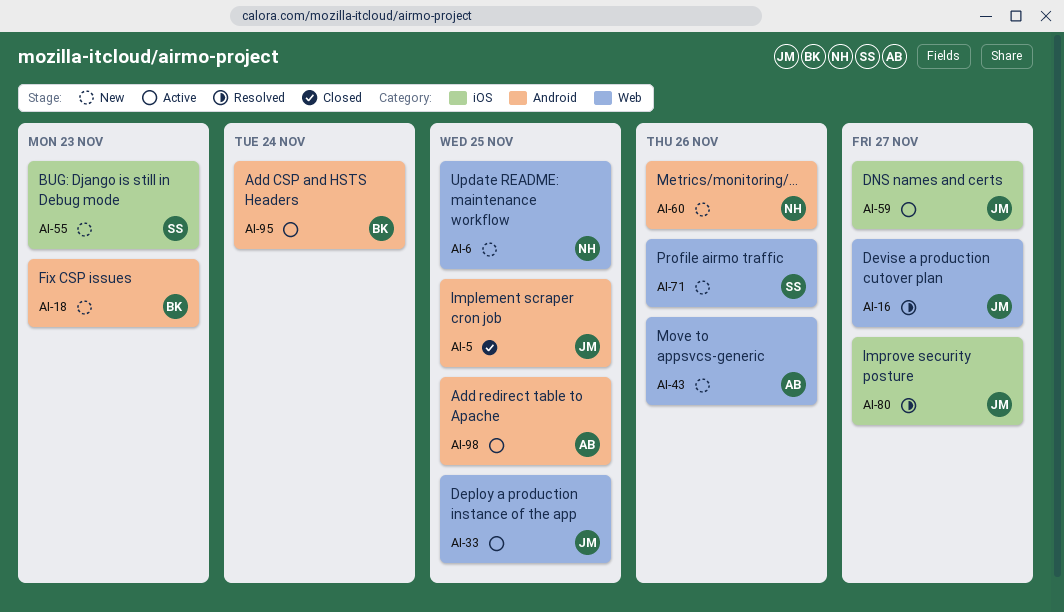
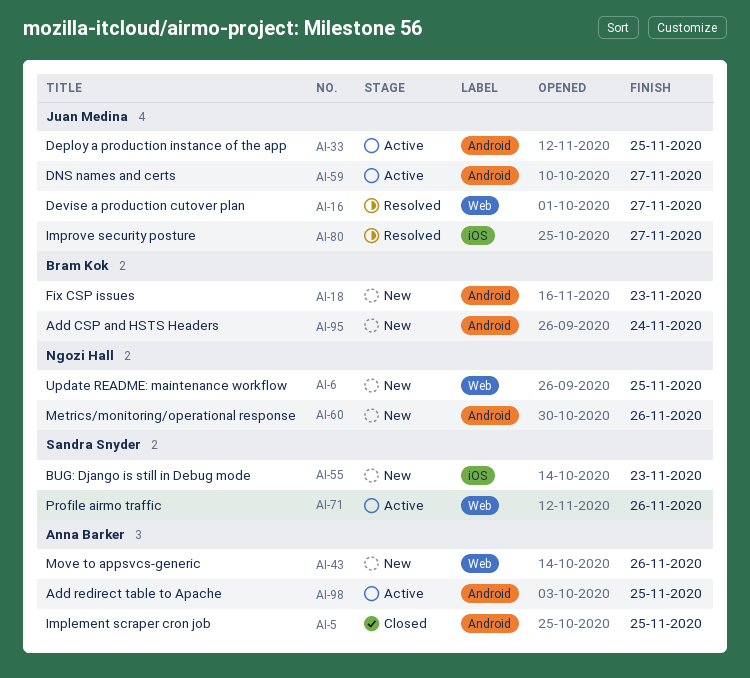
AI-5, owner: Juan Medina -> Anna Barker
AI-33, label: Web -> Android
AI-59, label: iOS -> Android
AI-71, status: New -> Active
AI-95, status: Active -> New

